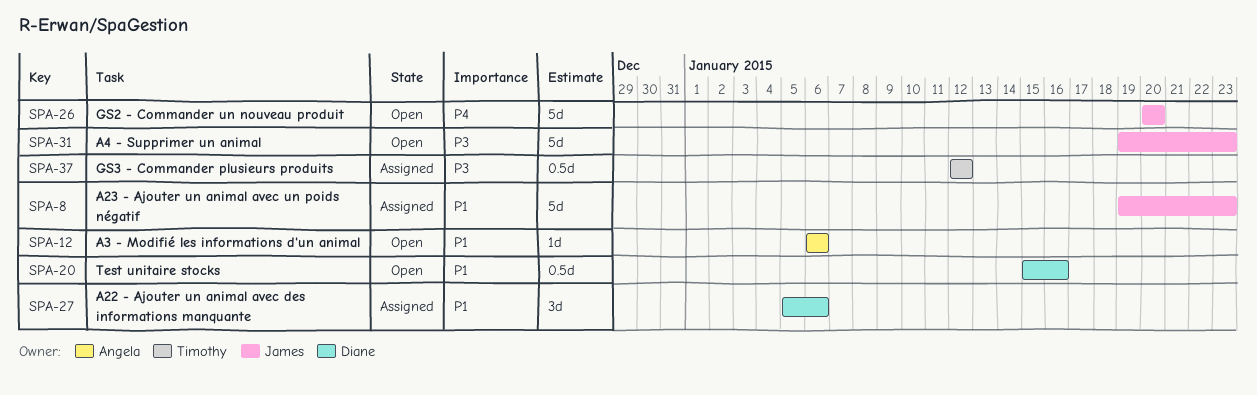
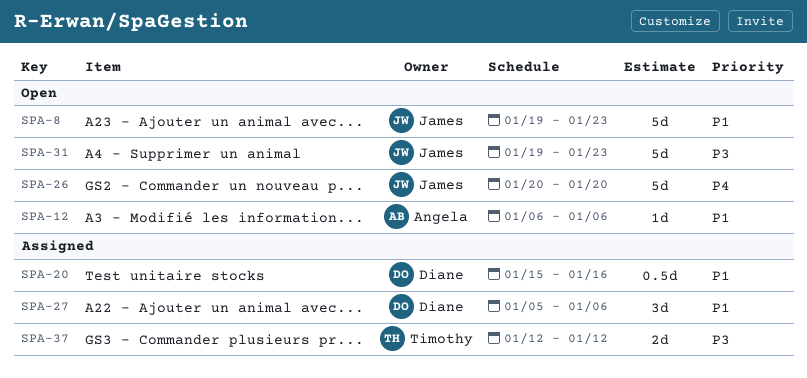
SPA-8, status: Assigned -> Open
SPA-20, status: Open -> Assigned
SPA-37, estimate: 0.5d -> 2d

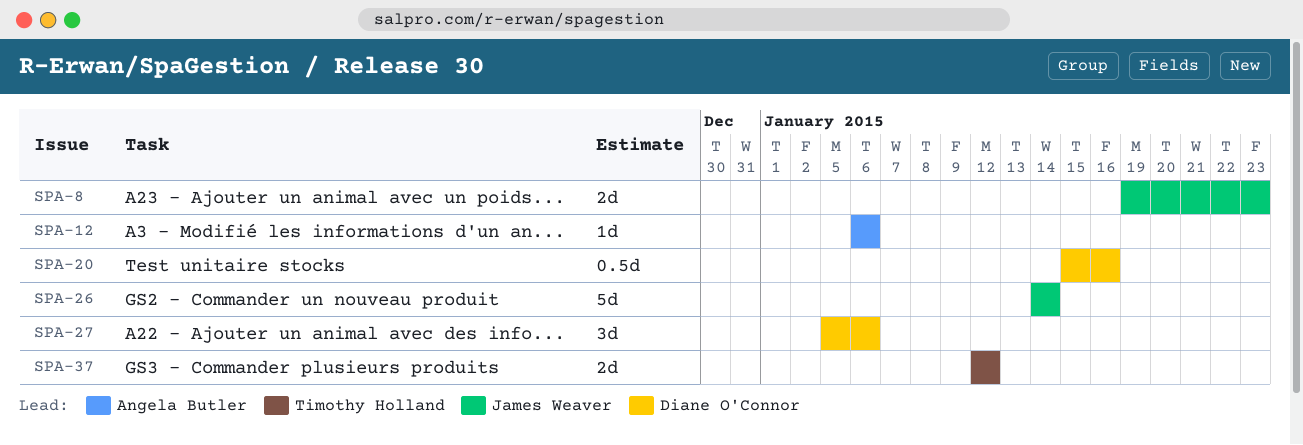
SPA-8, estimate: 5d -> 2d
SPA-26, start: Jan 20 -> Jan 14
SPA-26, due: Jan 20 -> Jan 14
SPA-31: present -> none

